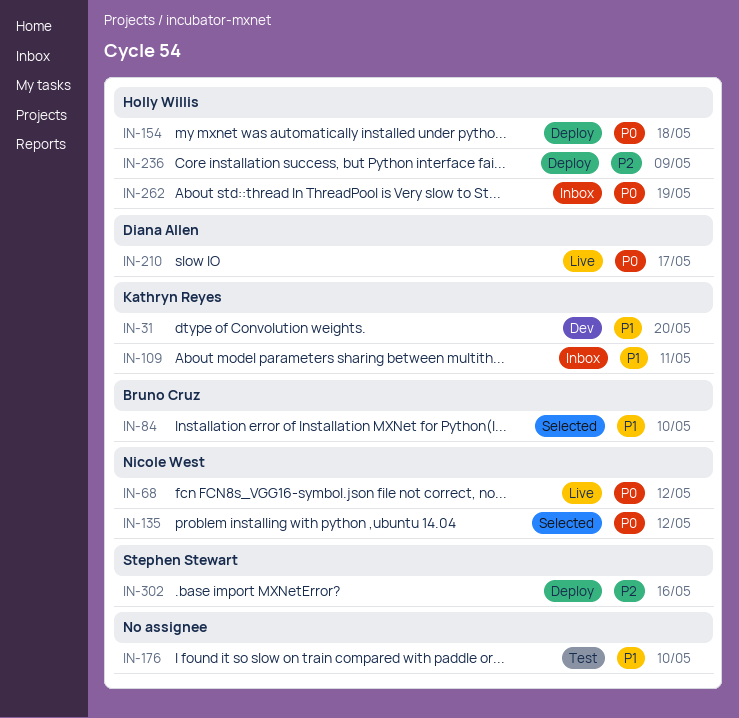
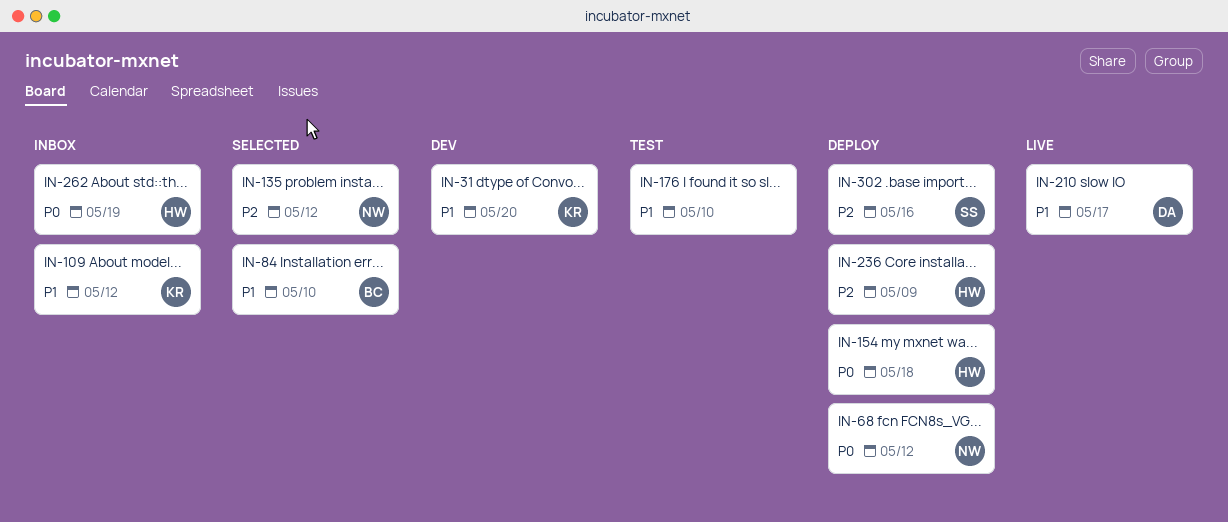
IN-68, status: Live -> Deploy
IN-109, due: May 11 -> May 12
IN-135, priority: P0 -> P2
IN-210, priority: P0 -> P1

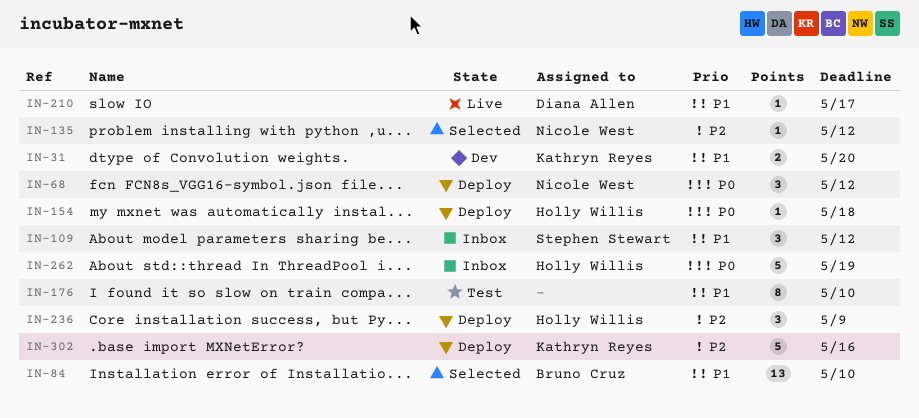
IN-109, owner: Kathryn Reyes -> Stephen Stewart
IN-302, owner: Stephen Stewart -> Kathryn Reyes

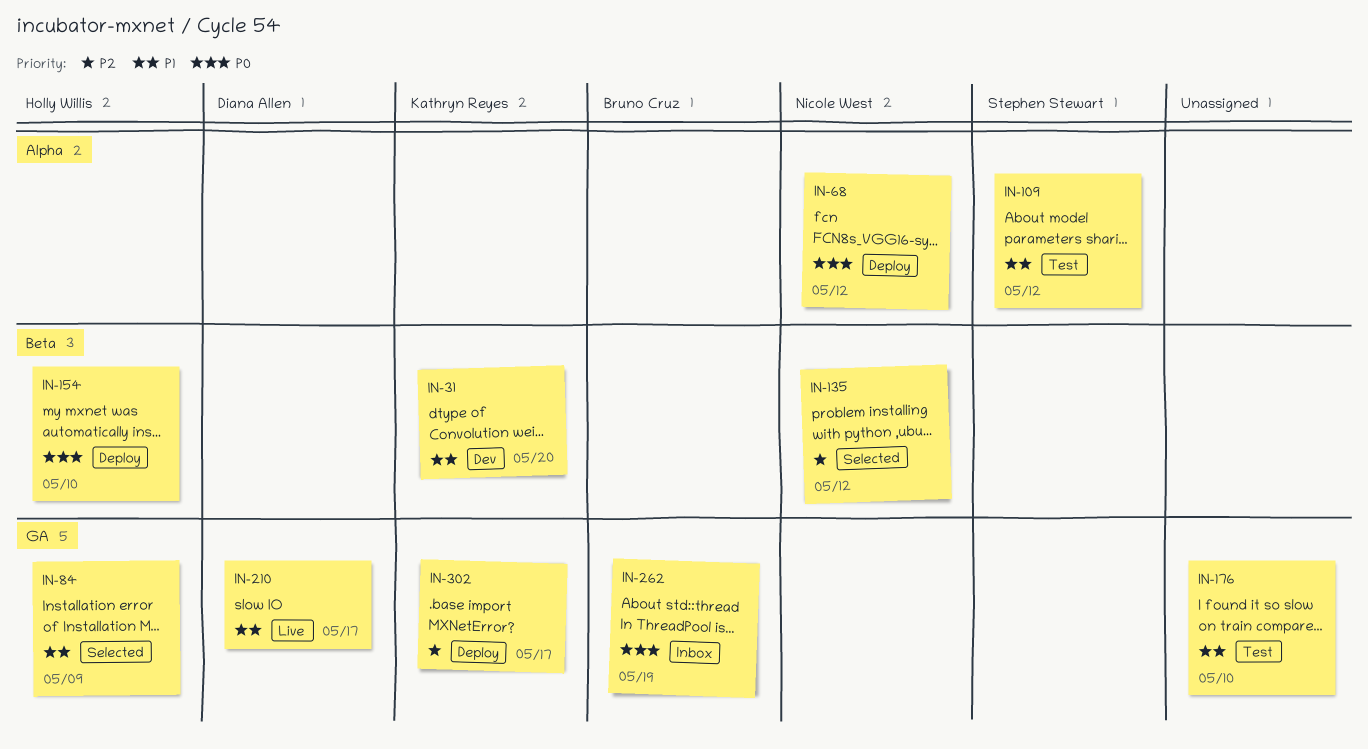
IN-84, owner: Bruno Cruz -> Holly Willis
IN-84, due: May 10 -> May 9
IN-109, status: Inbox -> Test
IN-154, due: May 18 -> May 10
IN-236: present -> none
IN-262, owner: Holly Willis -> Bruno Cruz
IN-302, due: May 16 -> May 17

